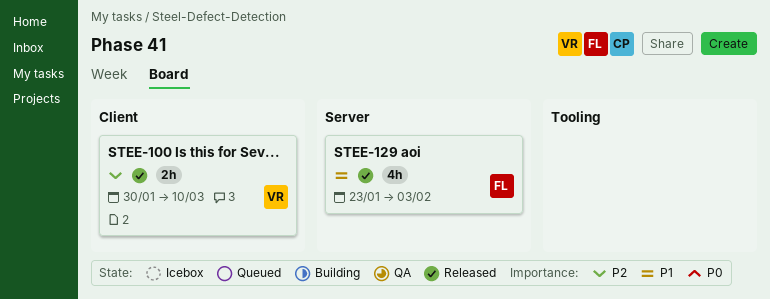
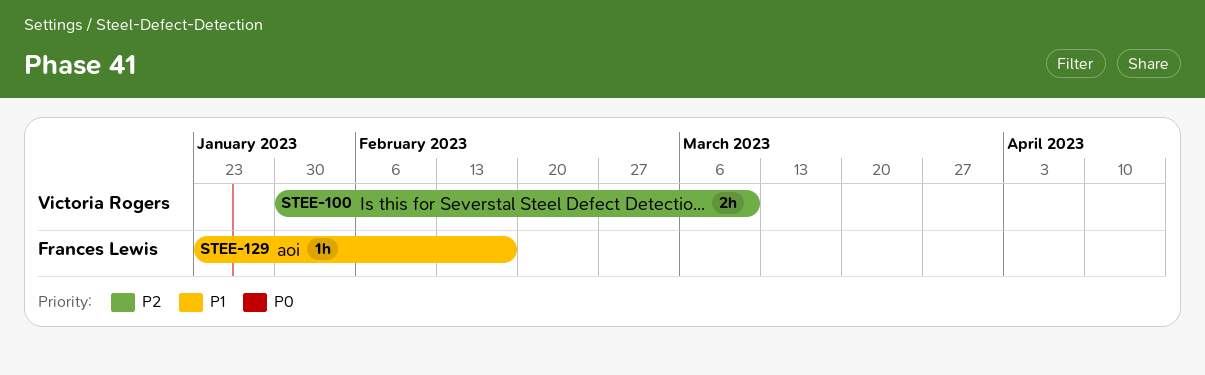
STEE-129, estimate: 4h -> 1h
STEE-129, due: Feb 3 -> Feb 17

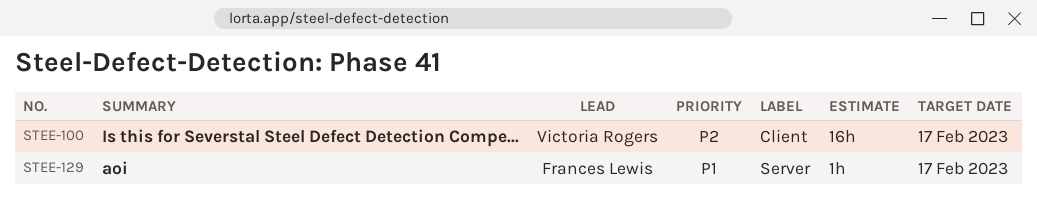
STEE-100, estimate: 2h -> 16h
STEE-100, due: Mar 10 -> Feb 17

